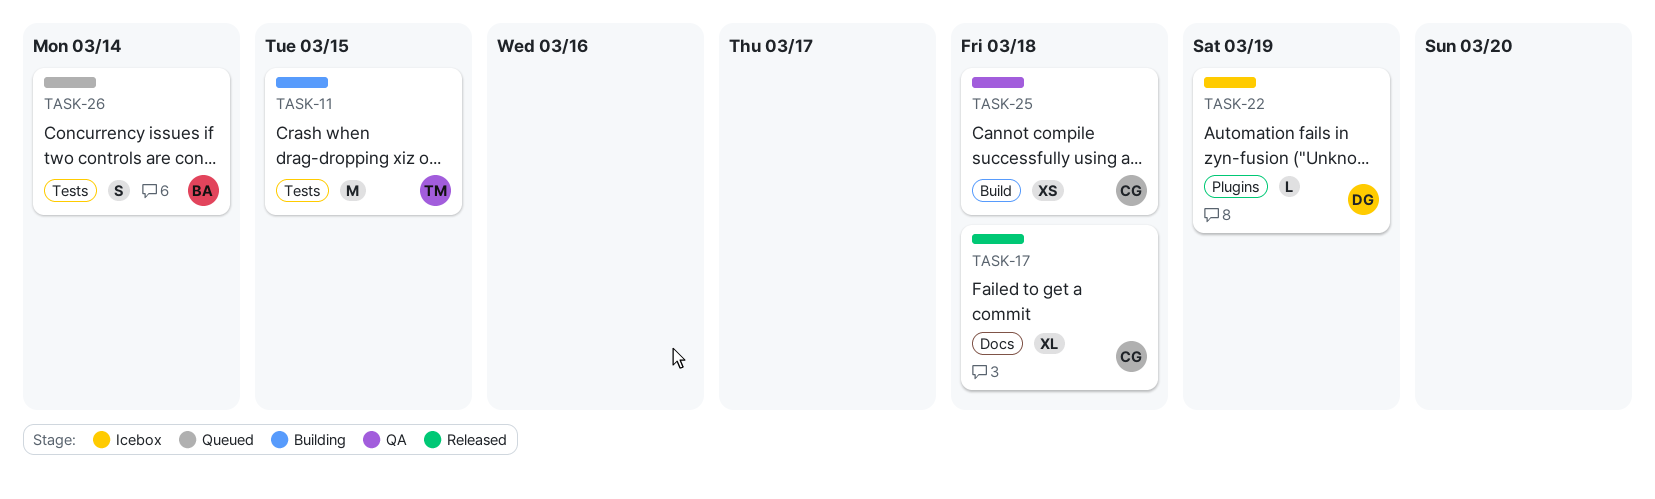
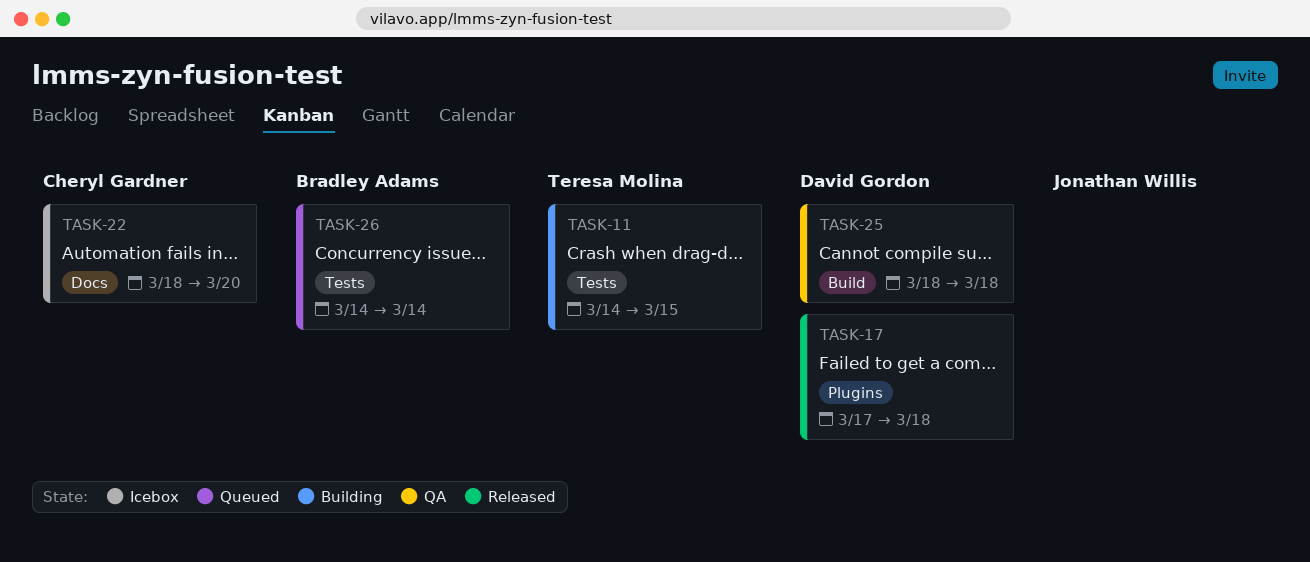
TASK-17, owner: Cheryl Gardner -> David Gordon
TASK-17, label: Docs -> Plugins
TASK-22, owner: David Gordon -> Cheryl Gardner
TASK-22, label: Plugins -> Docs
TASK-22, due: Mar 19 -> Mar 20
TASK-25, owner: Cheryl Gardner -> David Gordon

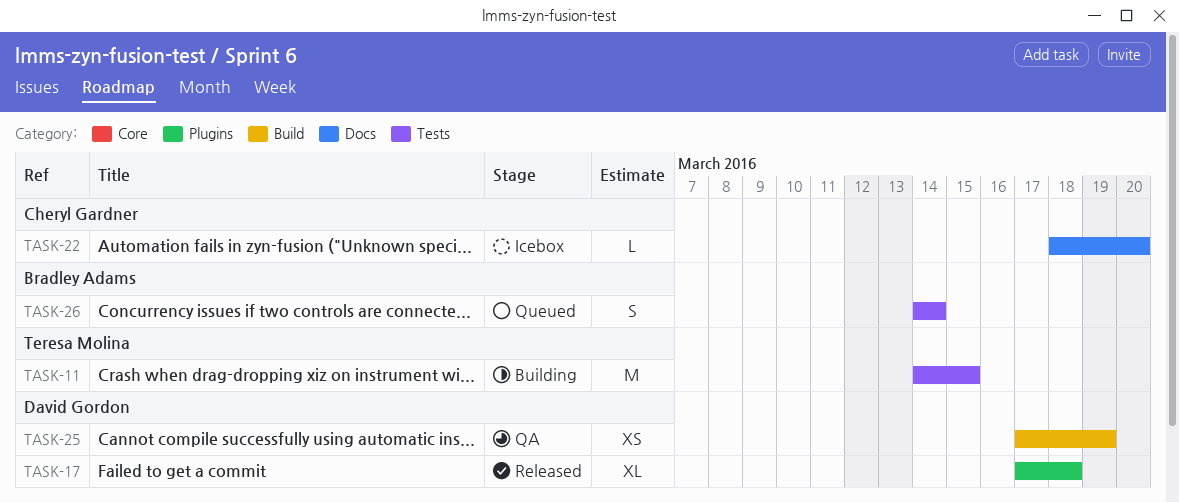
TASK-25, start: Mar 18 -> Mar 17
TASK-25, due: Mar 18 -> Mar 19

